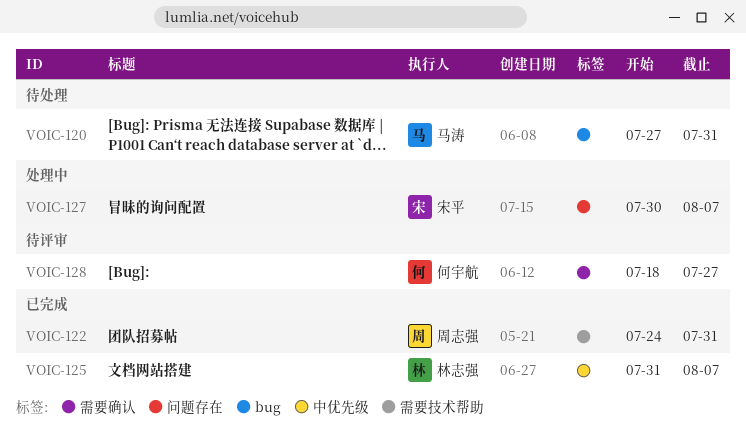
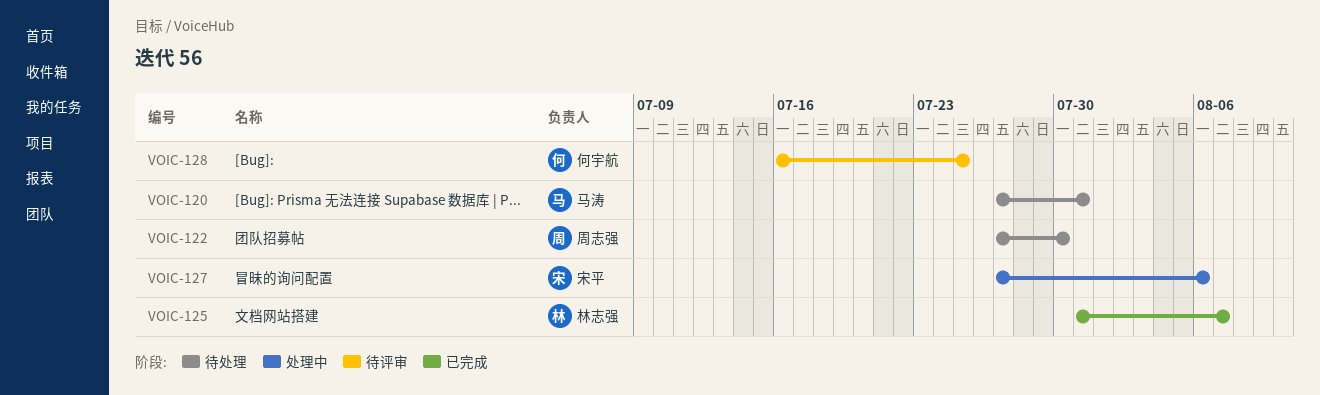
VOIC-122, status: 已完成 -> 待处理
VOIC-122, start: Jul 24 -> Jul 27
VOIC-122, due: Jul 31 -> Jul 30
VOIC-127, start: Jul 30 -> Jul 27
VOIC-127, due: Aug 7 -> Aug 6
VOIC-128, start: Jul 18 -> Jul 16
VOIC-128, due: Jul 27 -> Jul 25

